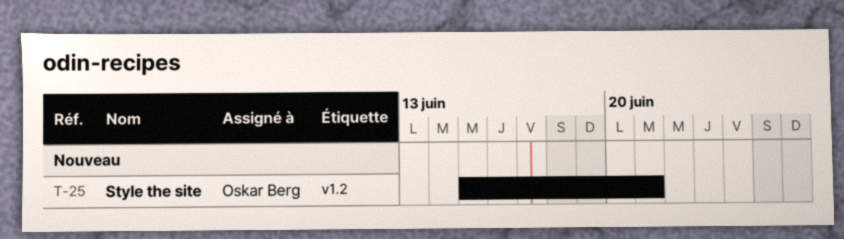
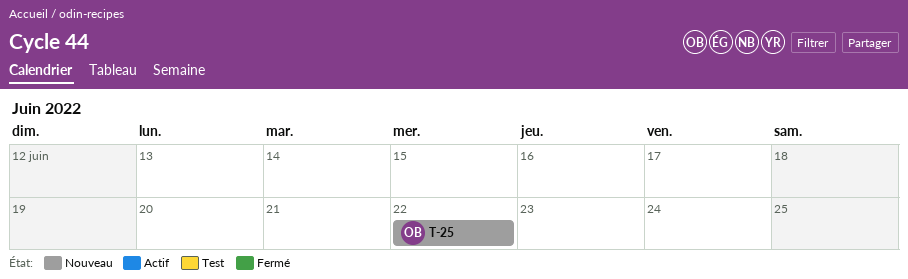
T-25, start: Jun 15 -> Jun 22
T-25, due: Jun 21 -> Jun 22

